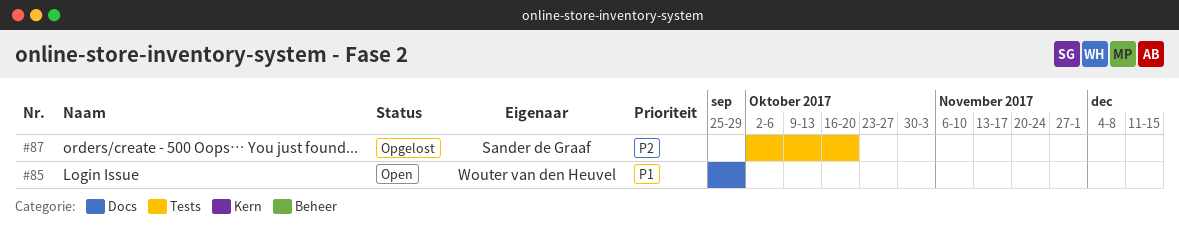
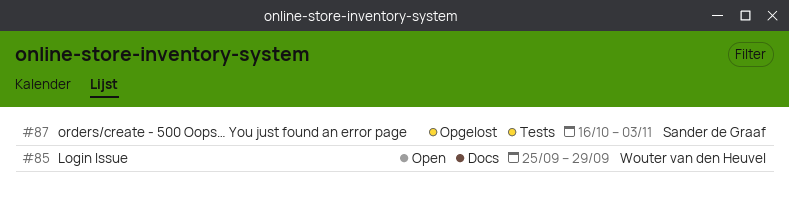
#87, start: Oct 2 -> Oct 16
#87, due: Oct 20 -> Nov 3

